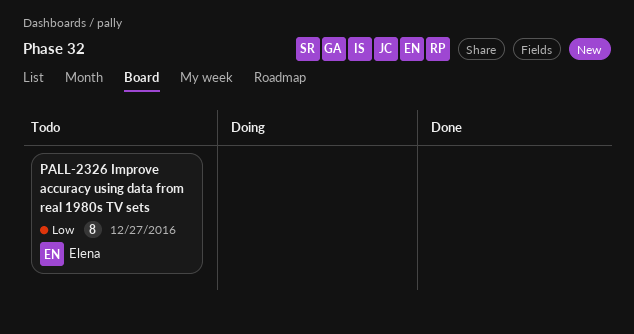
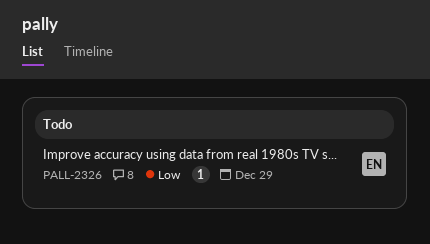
PALL-2326, estimate: 8 -> 1
PALL-2326, due: Dec 27 -> Dec 29

